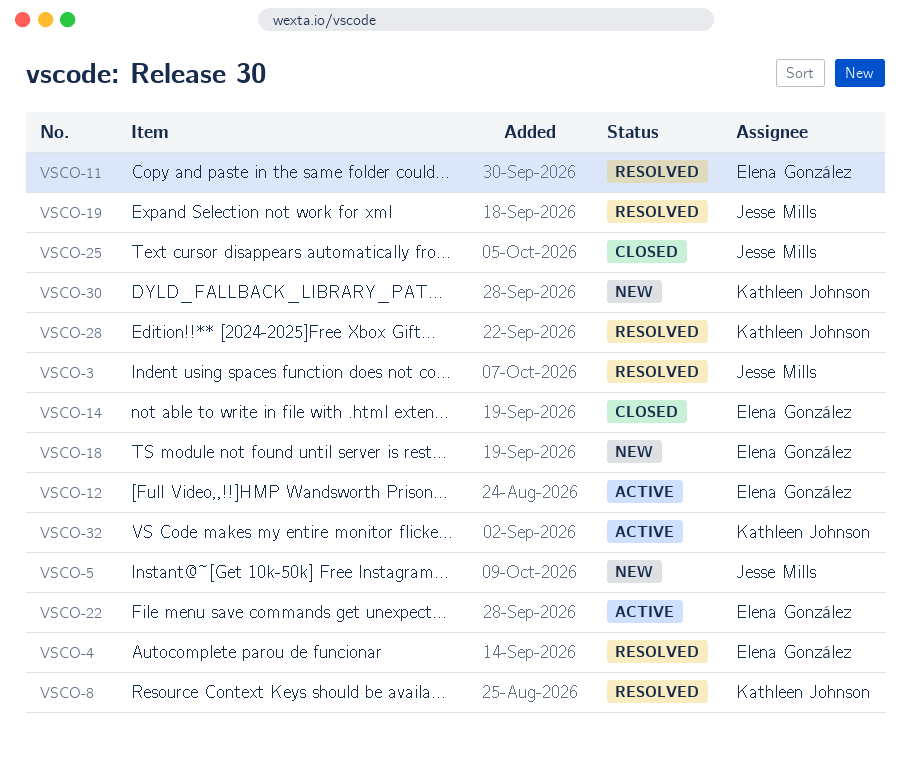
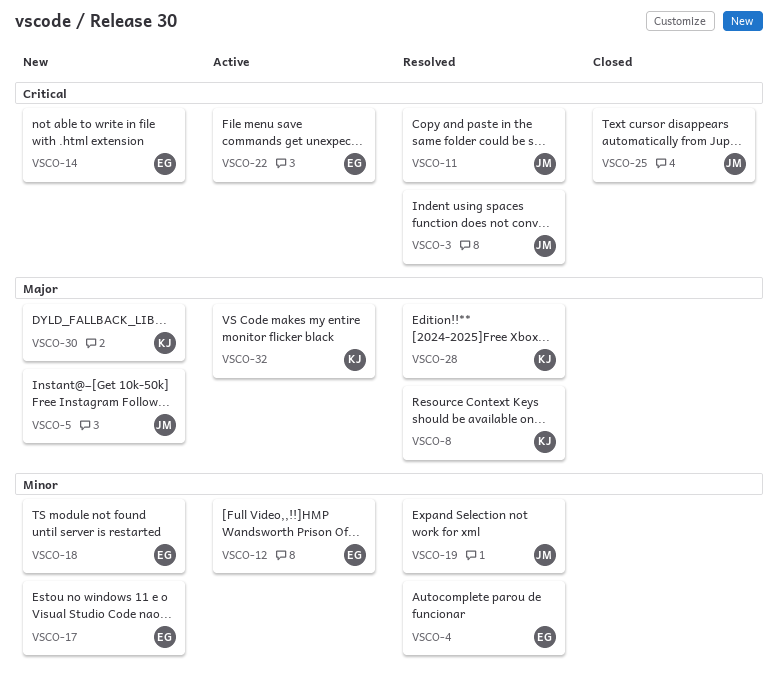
VSCO-11, owner: Elena González -> Jesse Mills
VSCO-14, status: Closed -> New
VSCO-17: none -> present

